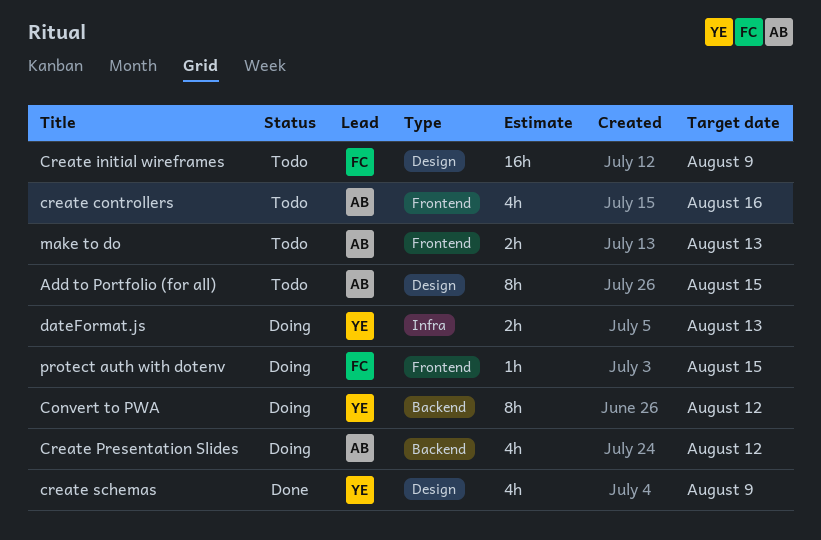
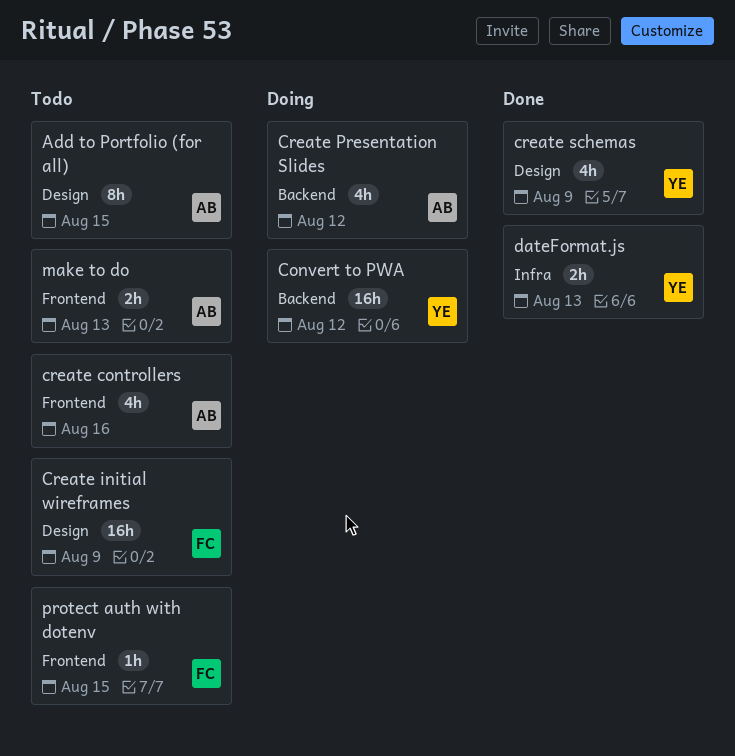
Convert to PWA, estimate: 8h -> 16h
dateFormat.js, status: Doing -> Done
protect auth with dotenv, status: Doing -> Todo

